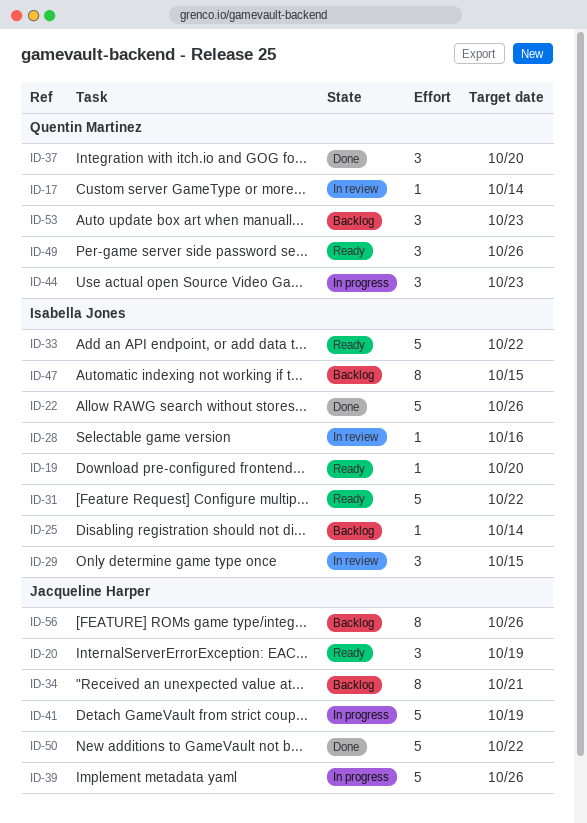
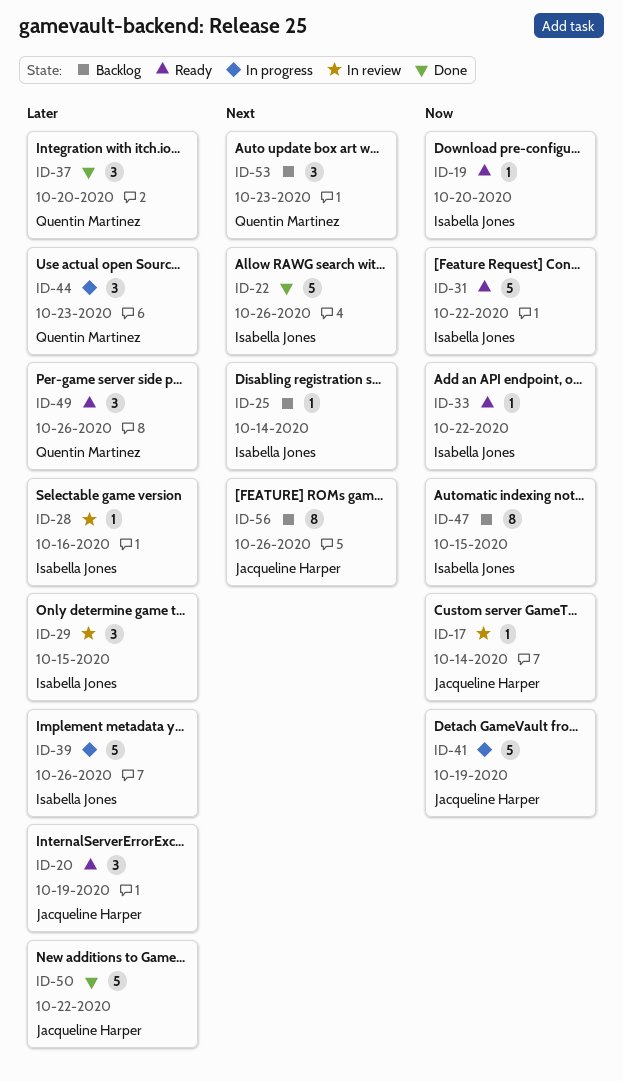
ID-17, owner: Quentin Martinez -> Jacqueline Harper
ID-33, estimate: 5 -> 1
ID-34: present -> none
ID-39, owner: Jacqueline Harper -> Isabella Jones

